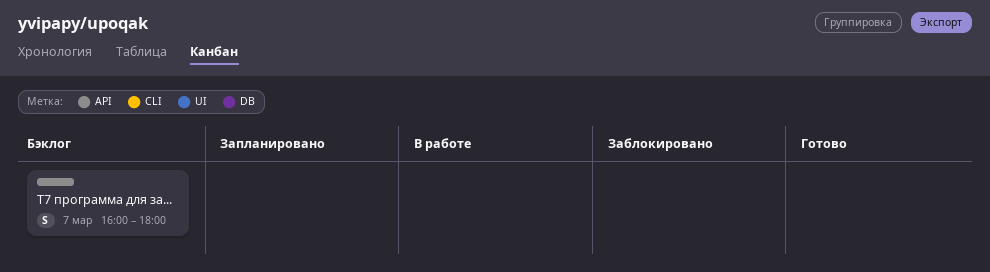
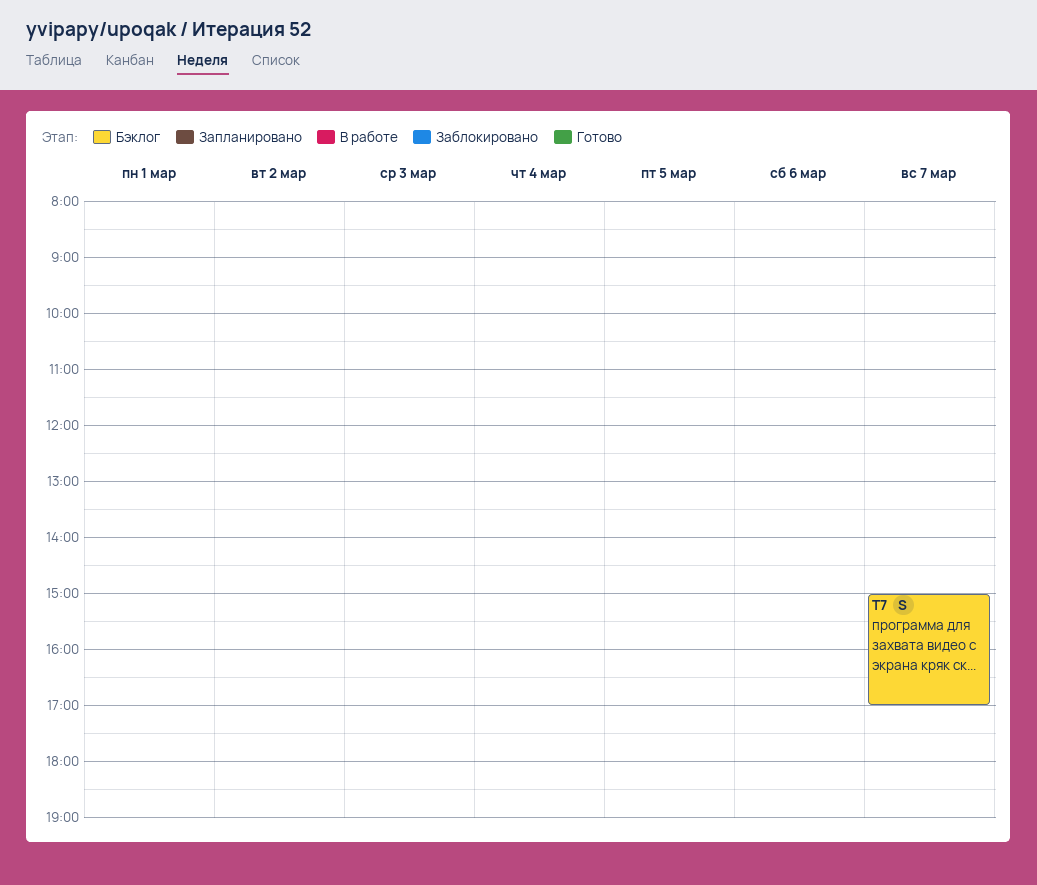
T7, begins: 16:00 -> 15:00
T7, ends: 18:00 -> 17:00

